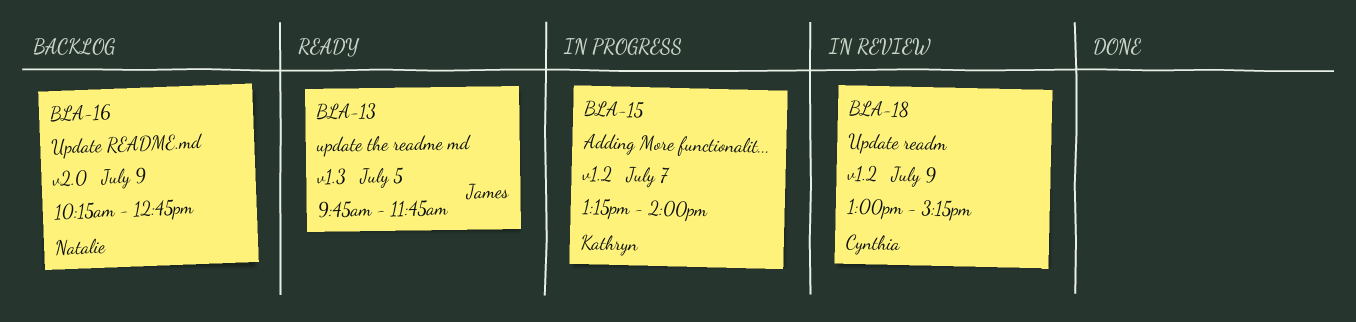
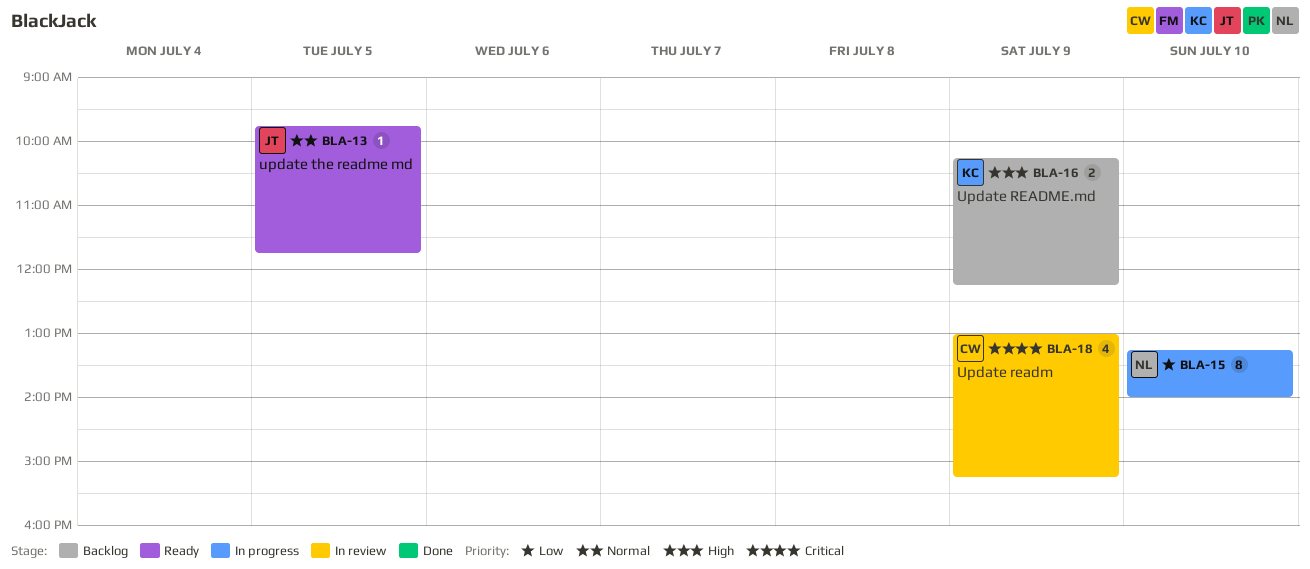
BLA-15, owner: Kathryn -> Natalie
BLA-15, day: Jul 7 -> Jul 10
BLA-16, owner: Natalie -> Kathryn
BLA-16, ends: 12:45 -> 12:15

